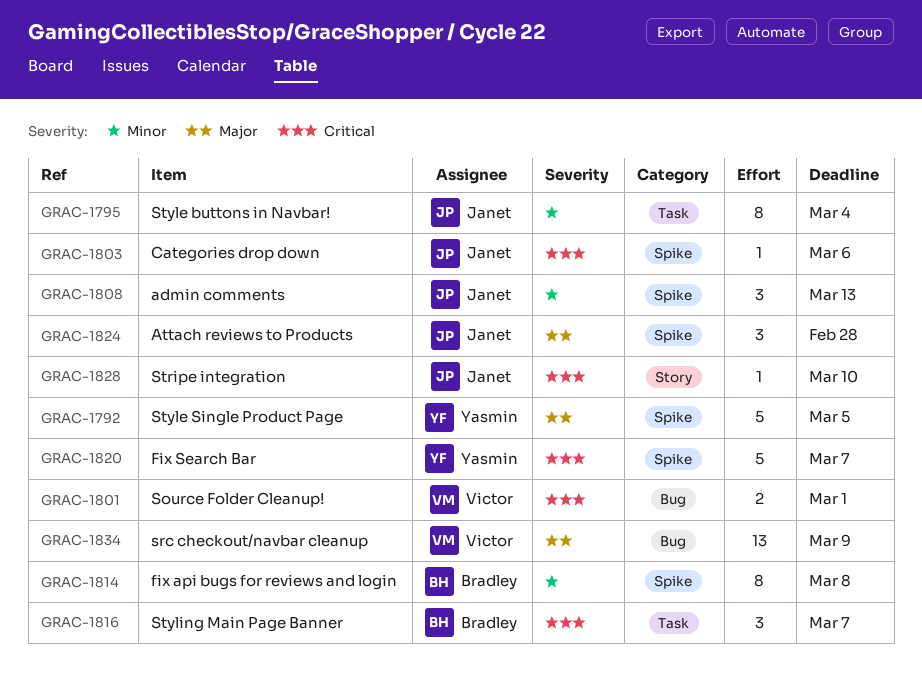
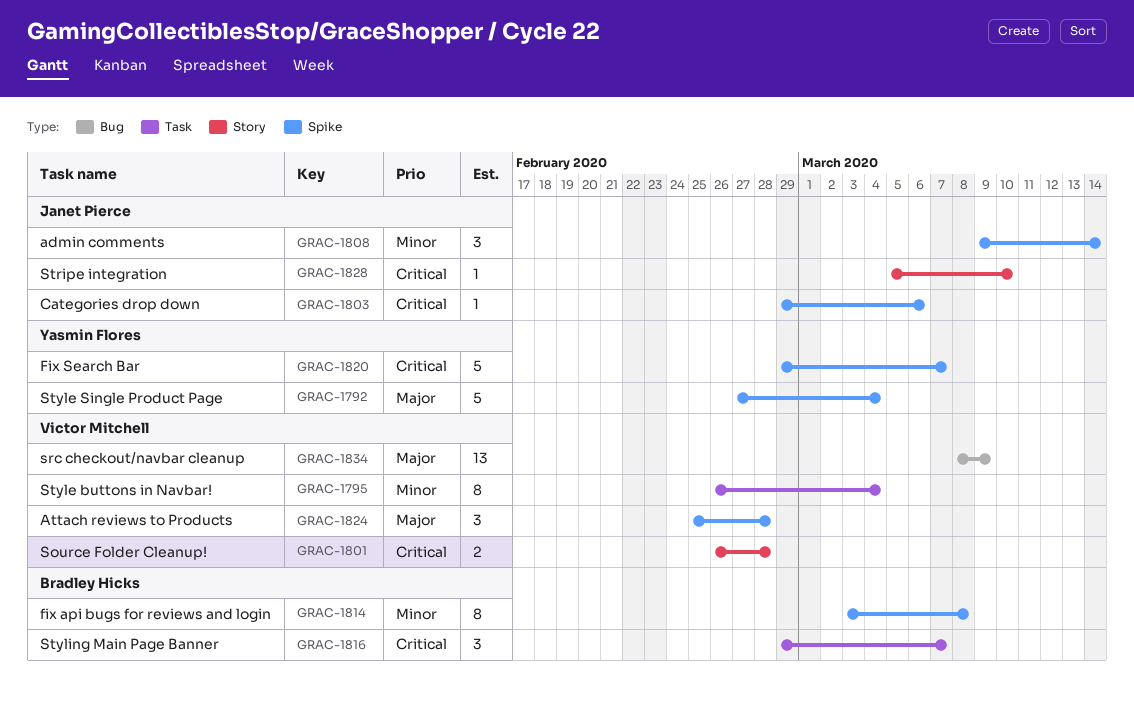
GRAC-1792, due: Mar 5 -> Mar 4
GRAC-1795, owner: Janet Pierce -> Victor Mitchell
GRAC-1801, label: Bug -> Story
GRAC-1801, due: Mar 1 -> Feb 28
GRAC-1808, due: Mar 13 -> Mar 14
GRAC-1824, owner: Janet Pierce -> Victor Mitchell

